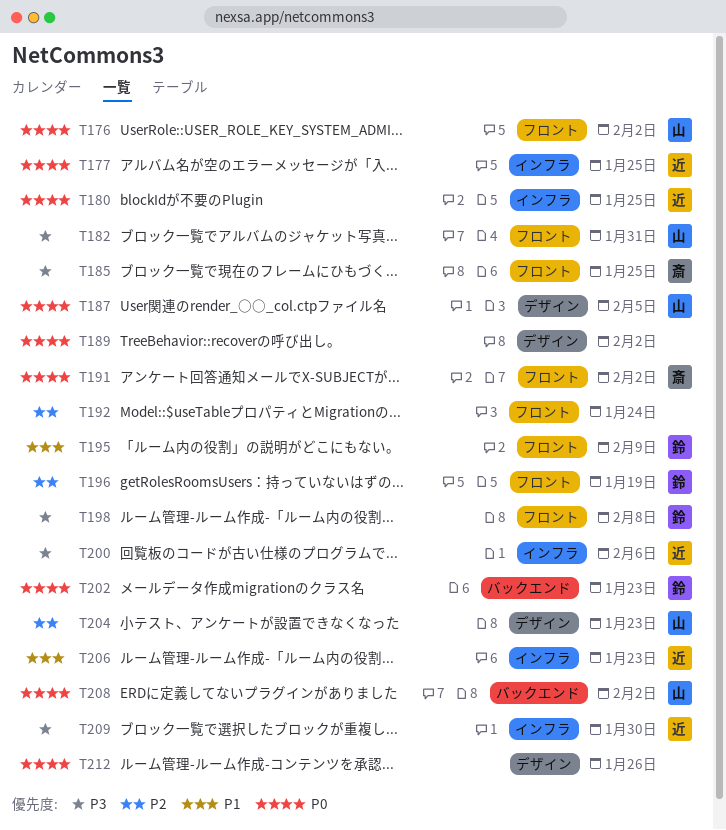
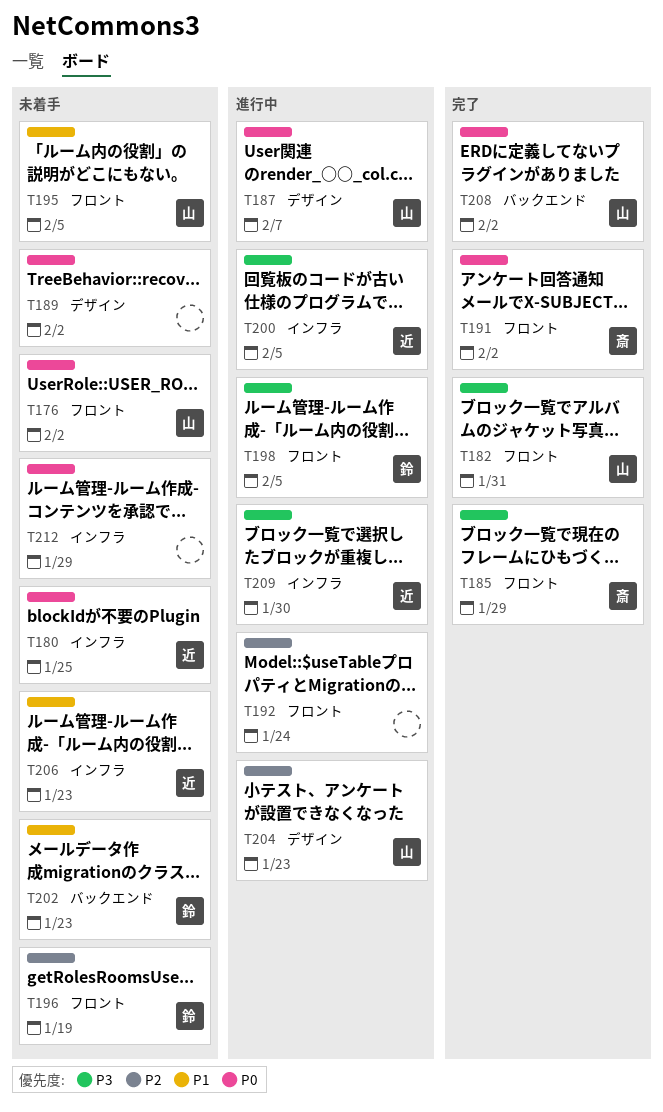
T177: present -> none
T185, due: Jan 25 -> Jan 29
T187, due: Feb 5 -> Feb 7
T195, owner: 鈴 -> 山
T195, due: Feb 9 -> Feb 5
T198, due: Feb 8 -> Feb 5
T200, due: Feb 6 -> Feb 5
T202, priority: P0 -> P1
T212, label: デザイン -> インフラ
T212, due: Jan 26 -> Jan 29

